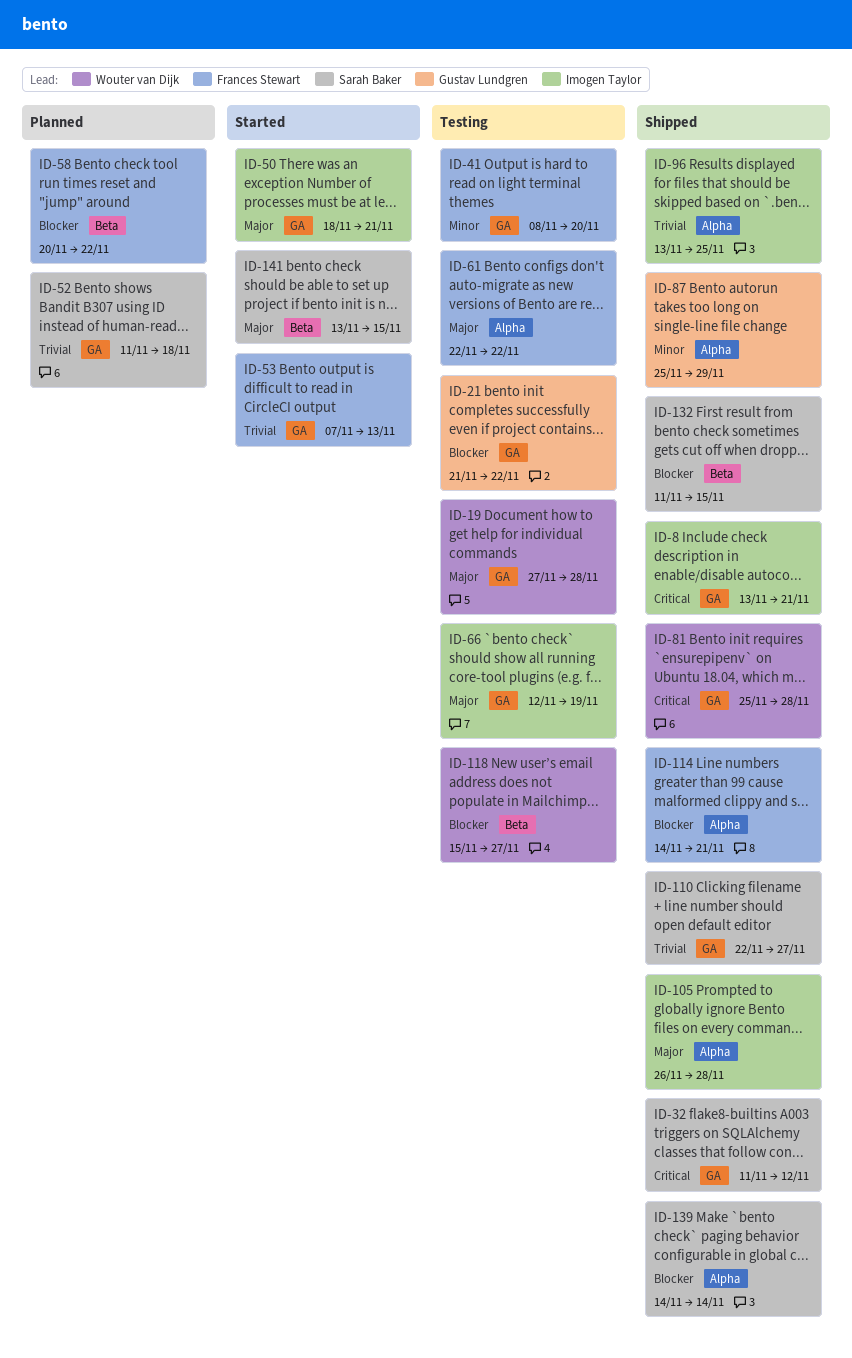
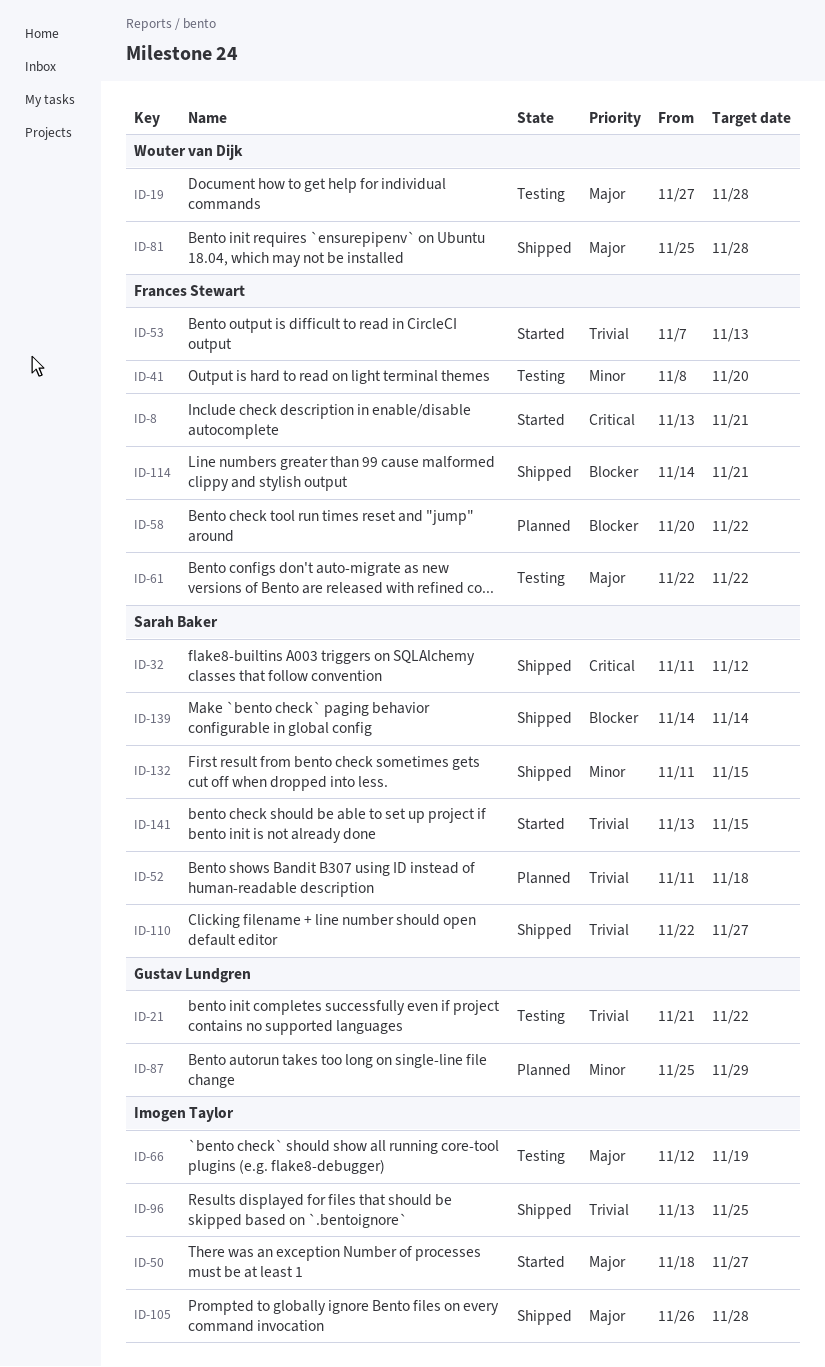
ID-8, status: Shipped -> Started
ID-8, owner: Imogen Taylor -> Frances Stewart
ID-21, priority: Blocker -> Trivial
ID-50, due: Nov 21 -> Nov 27
ID-81, priority: Critical -> Major
ID-87, status: Shipped -> Planned
ID-118: present -> none
ID-132, priority: Blocker -> Minor
ID-141, priority: Major -> Trivial

